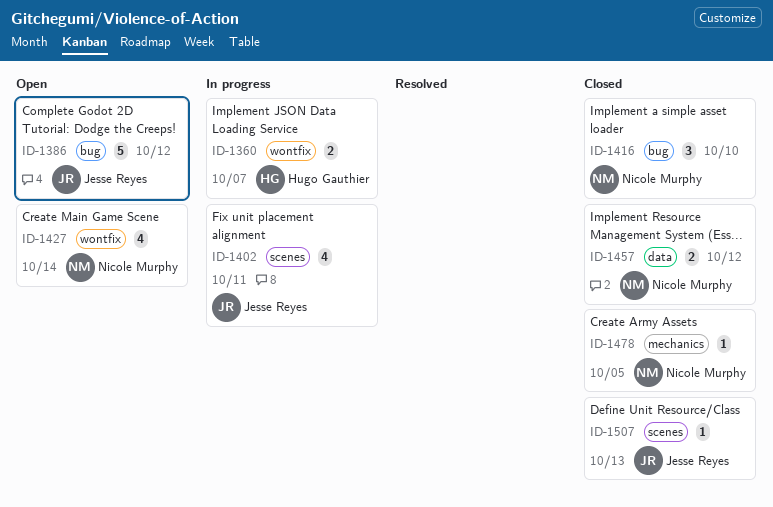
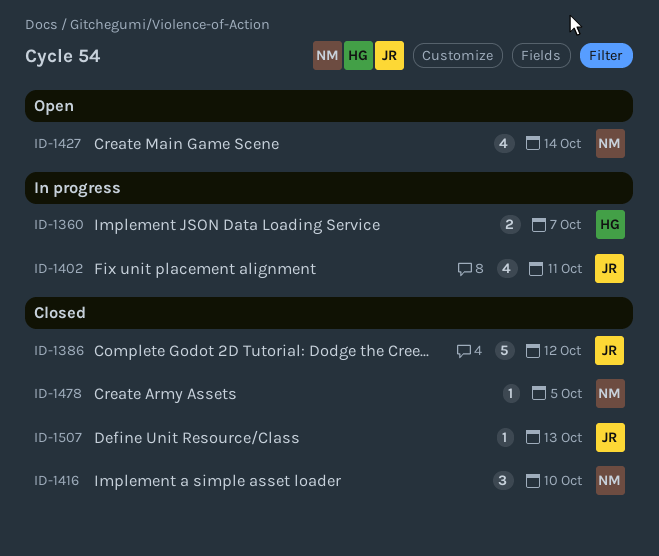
ID-1386, status: Open -> Closed
ID-1457: present -> none

